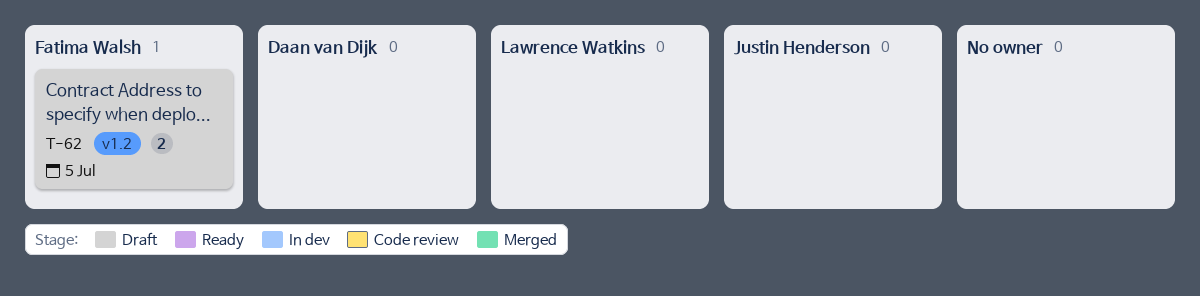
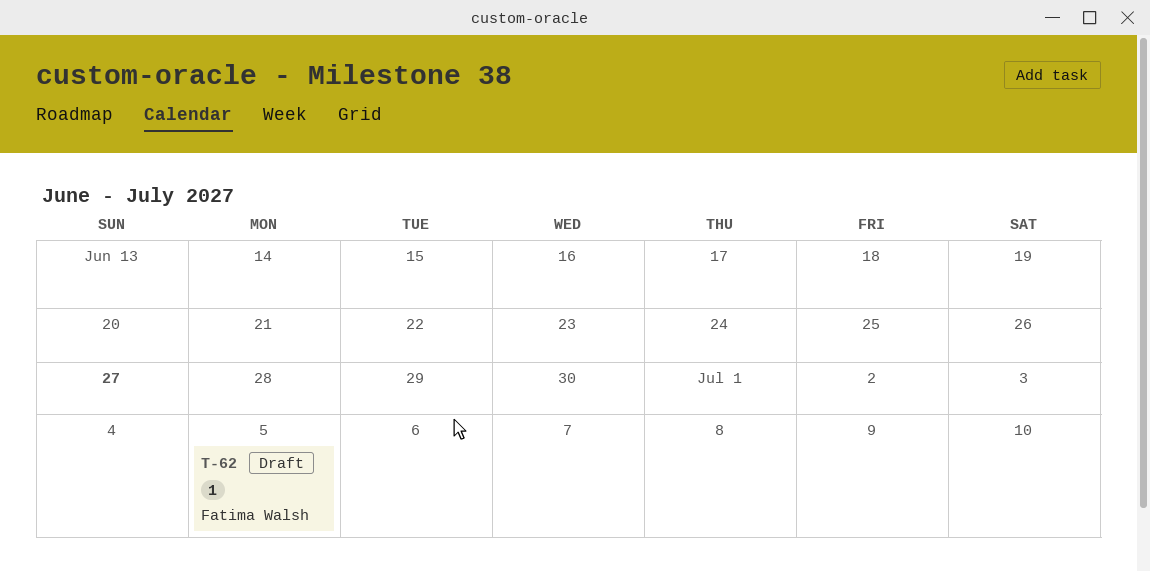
T-62, estimate: 2 -> 1

